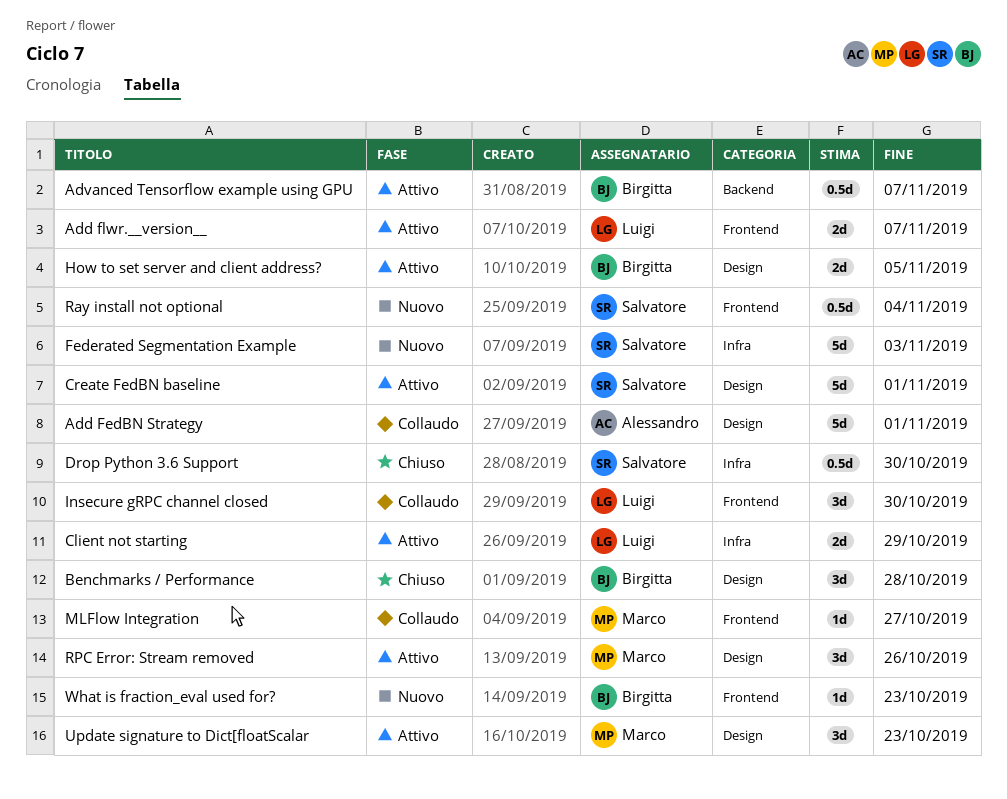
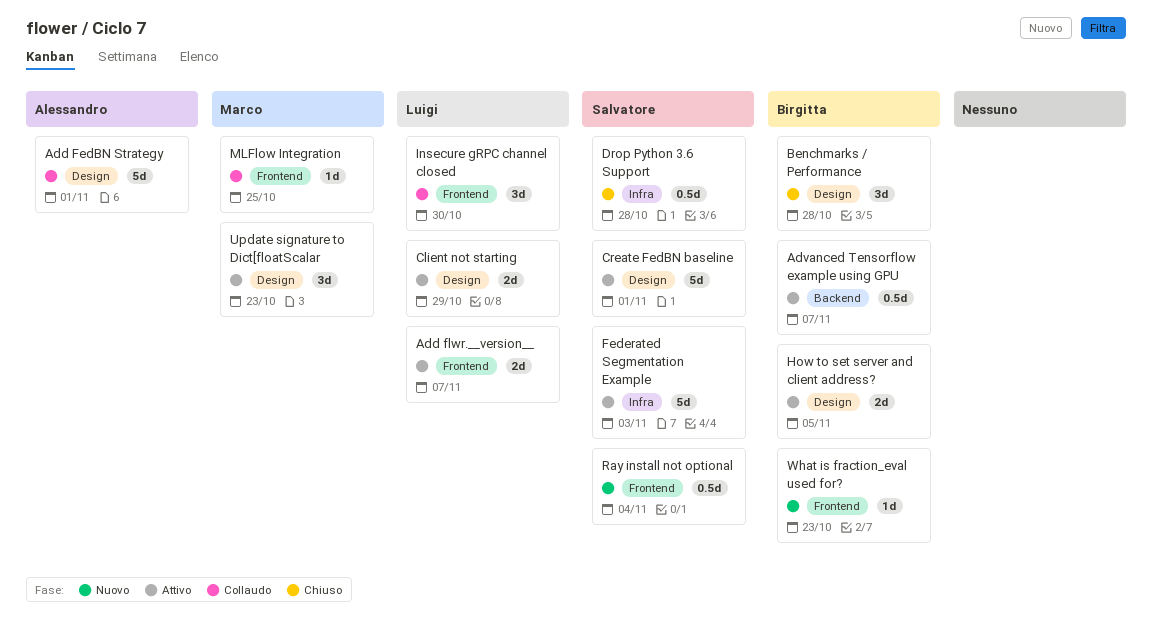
Client not starting, label: Infra -> Design
Drop Python 3.6 Support, due: Oct 30 -> Oct 28
Federated Segmentation Example, status: Nuovo -> Attivo
MLFlow Integration, due: Oct 27 -> Oct 25
RPC Error: Stream removed: present -> none

